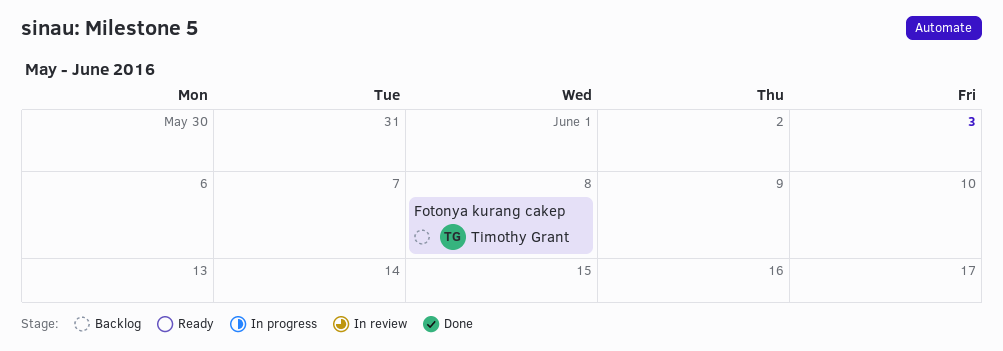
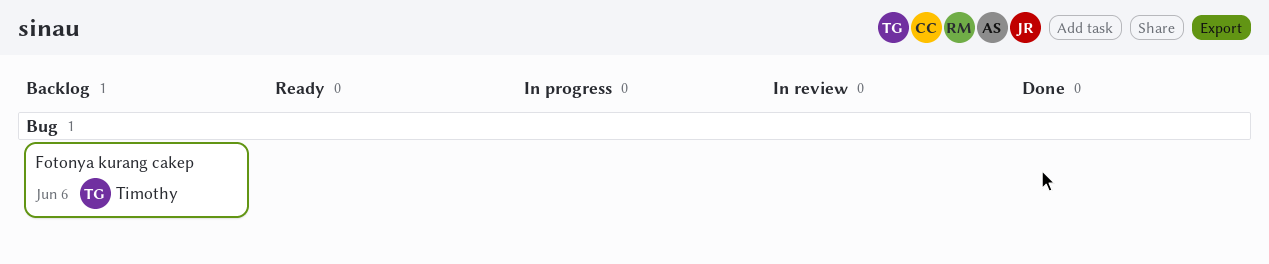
Fotonya kurang cakep, due: Jun 8 -> Jun 6

